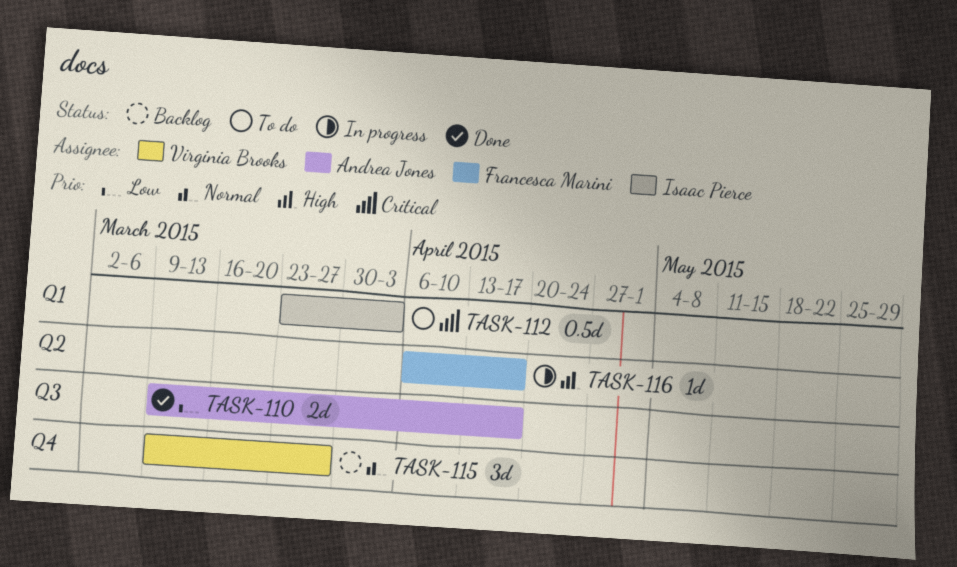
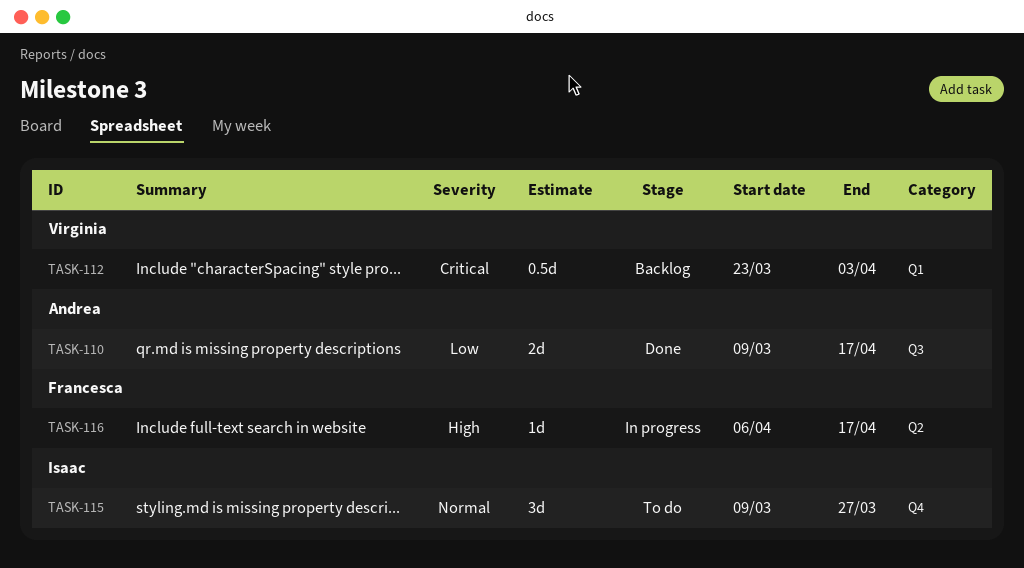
TASK-112, status: To do -> Backlog
TASK-112, owner: Isaac Pierce -> Virginia Brooks
TASK-115, status: Backlog -> To do
TASK-115, owner: Virginia Brooks -> Isaac Pierce

